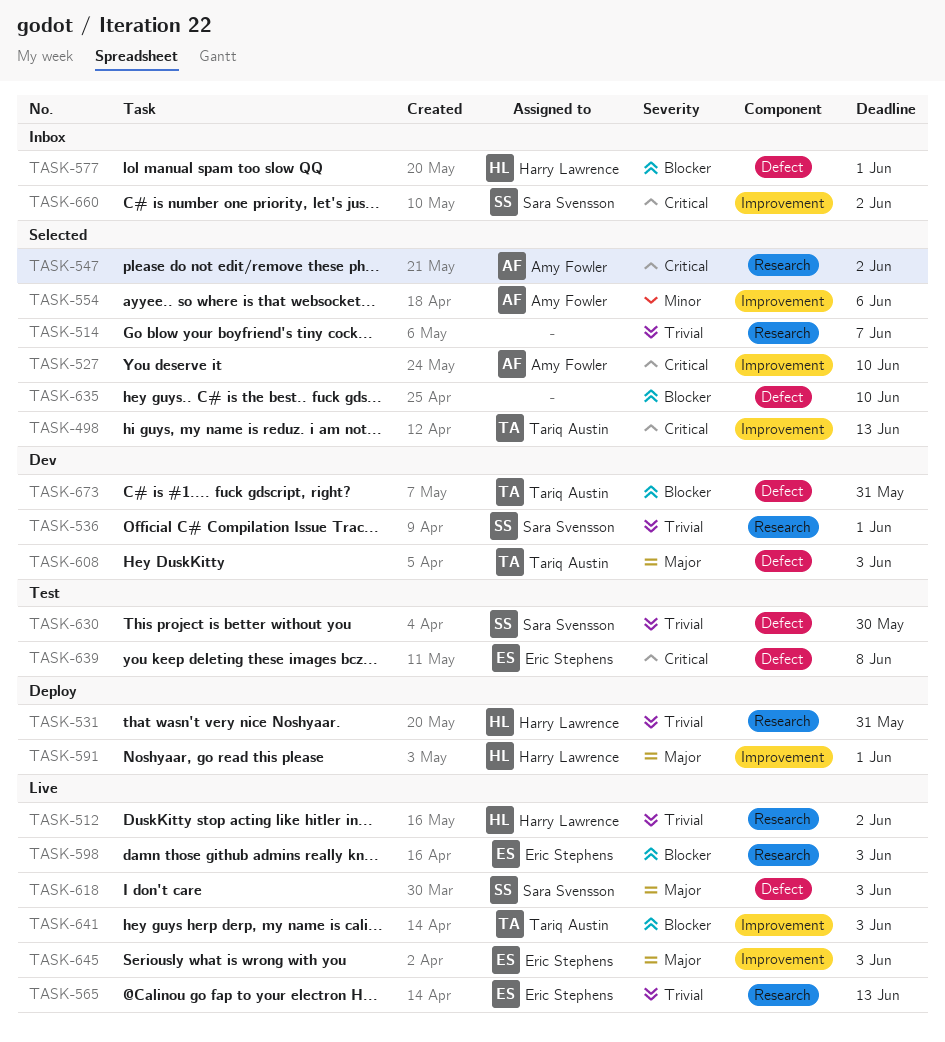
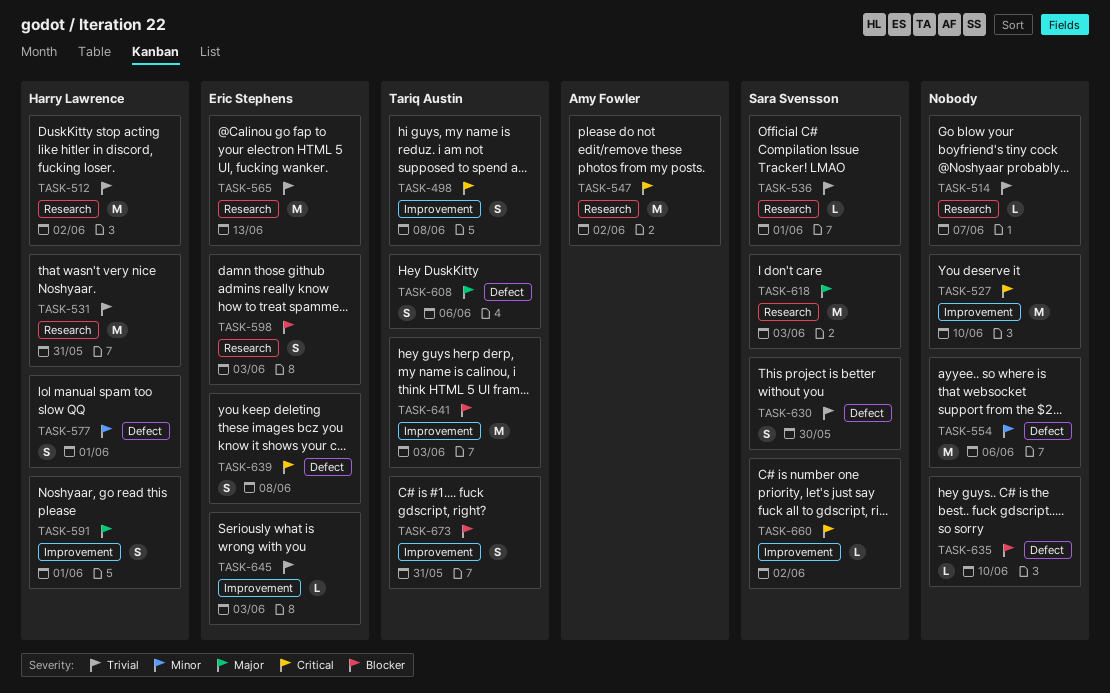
TASK-498, due: Jun 13 -> Jun 8
TASK-527, owner: Amy Fowler -> none
TASK-554, owner: Amy Fowler -> none
TASK-554, label: Improvement -> Defect
TASK-577, priority: Blocker -> Minor
TASK-608, due: Jun 3 -> Jun 6
TASK-618, label: Defect -> Research
TASK-645, priority: Major -> Trivial
TASK-673, label: Defect -> Improvement

